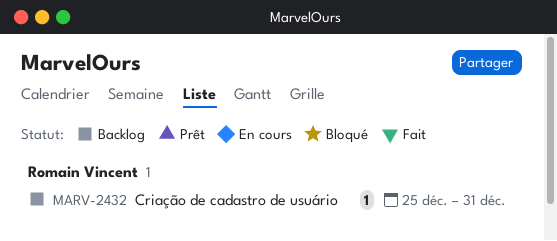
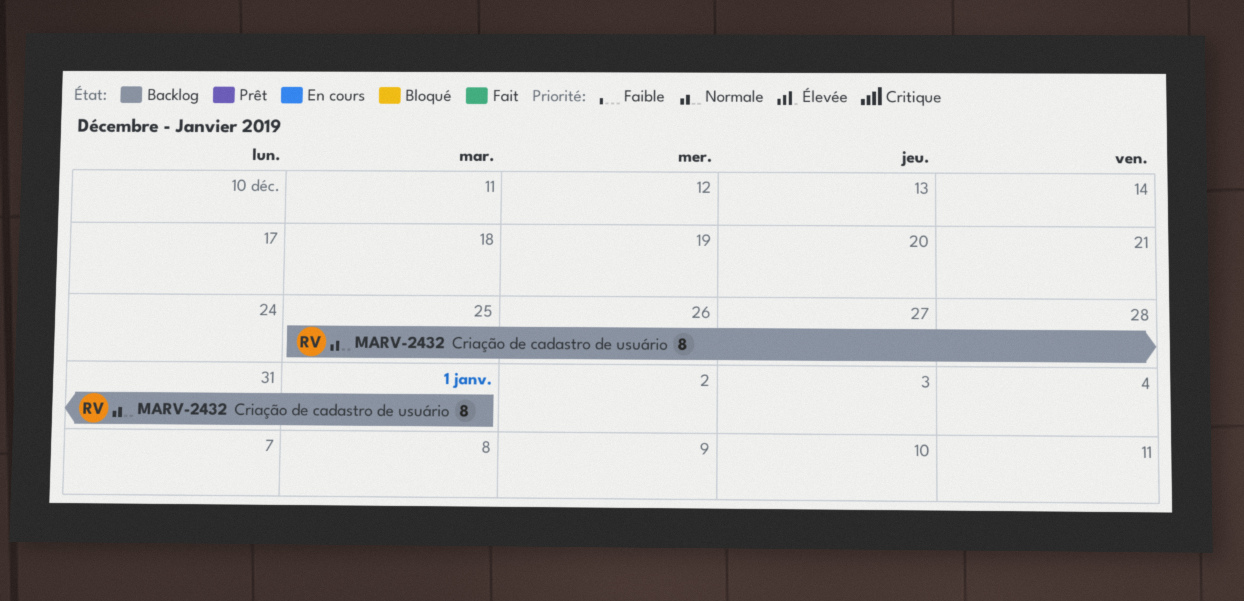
MARV-2432, estimate: 1 -> 8
MARV-2432, due: Dec 31 -> Jan 1

